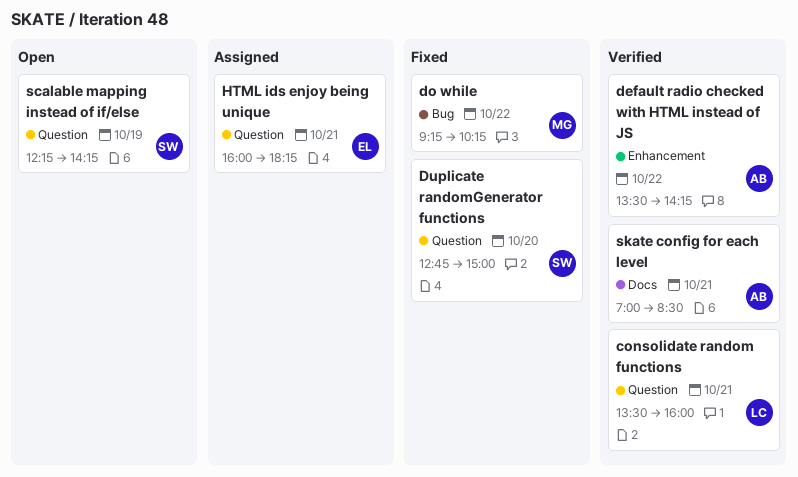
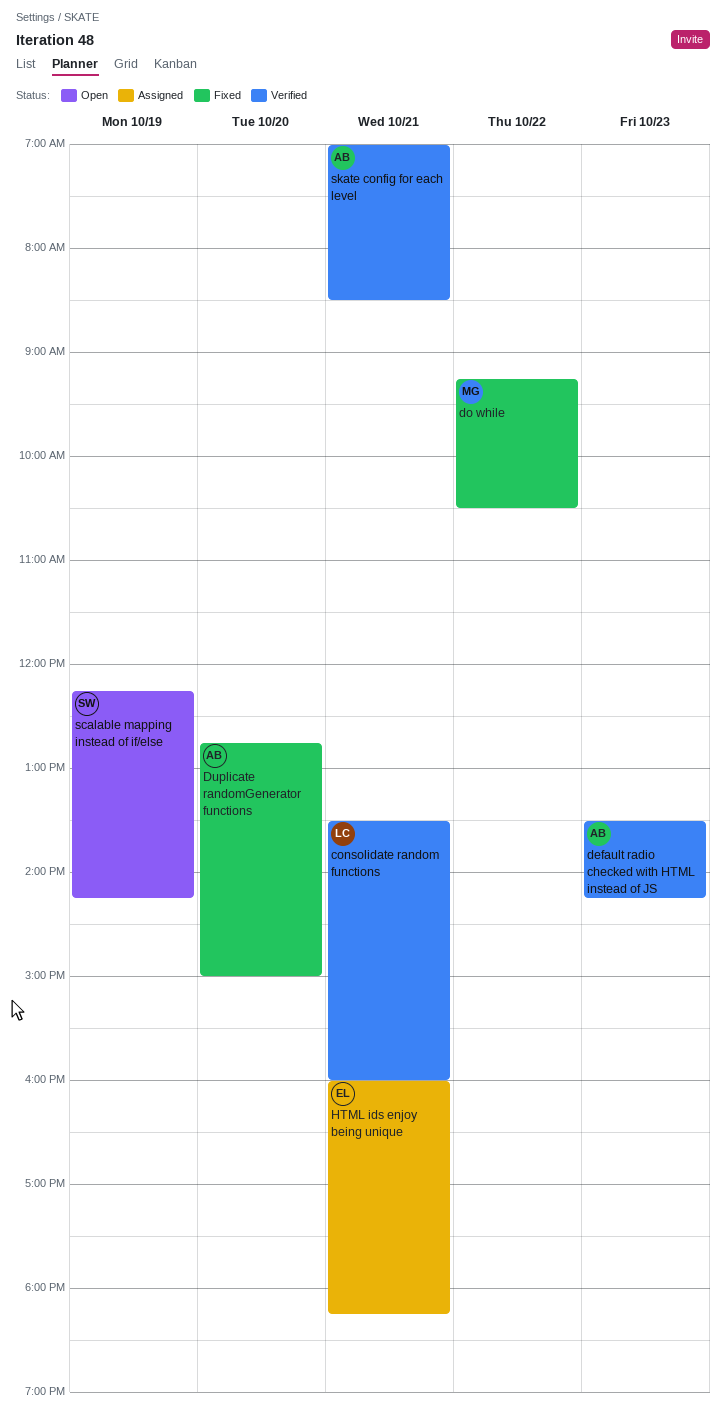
default radio checked with HTML instead of JS, day: Oct 22 -> Oct 23
do while, ends: 10:15 -> 10:30
Duplicate randomGenerator functions, owner: SW -> AB

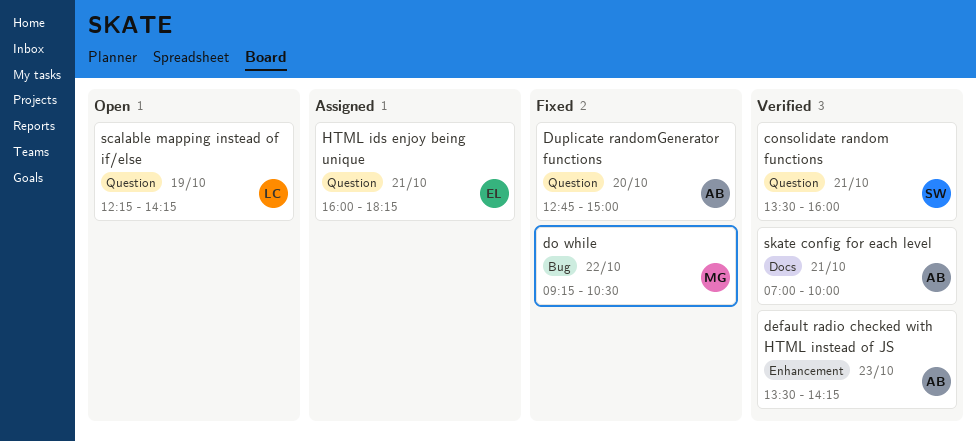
consolidate random functions, owner: LC -> SW
scalable mapping instead of if/else, owner: SW -> LC
skate config for each level, ends: 08:30 -> 10:00

